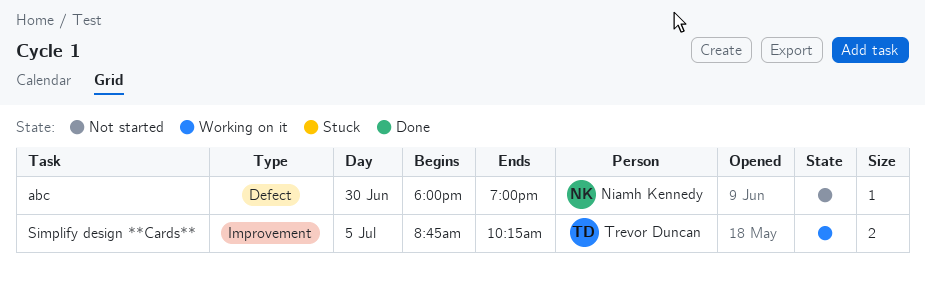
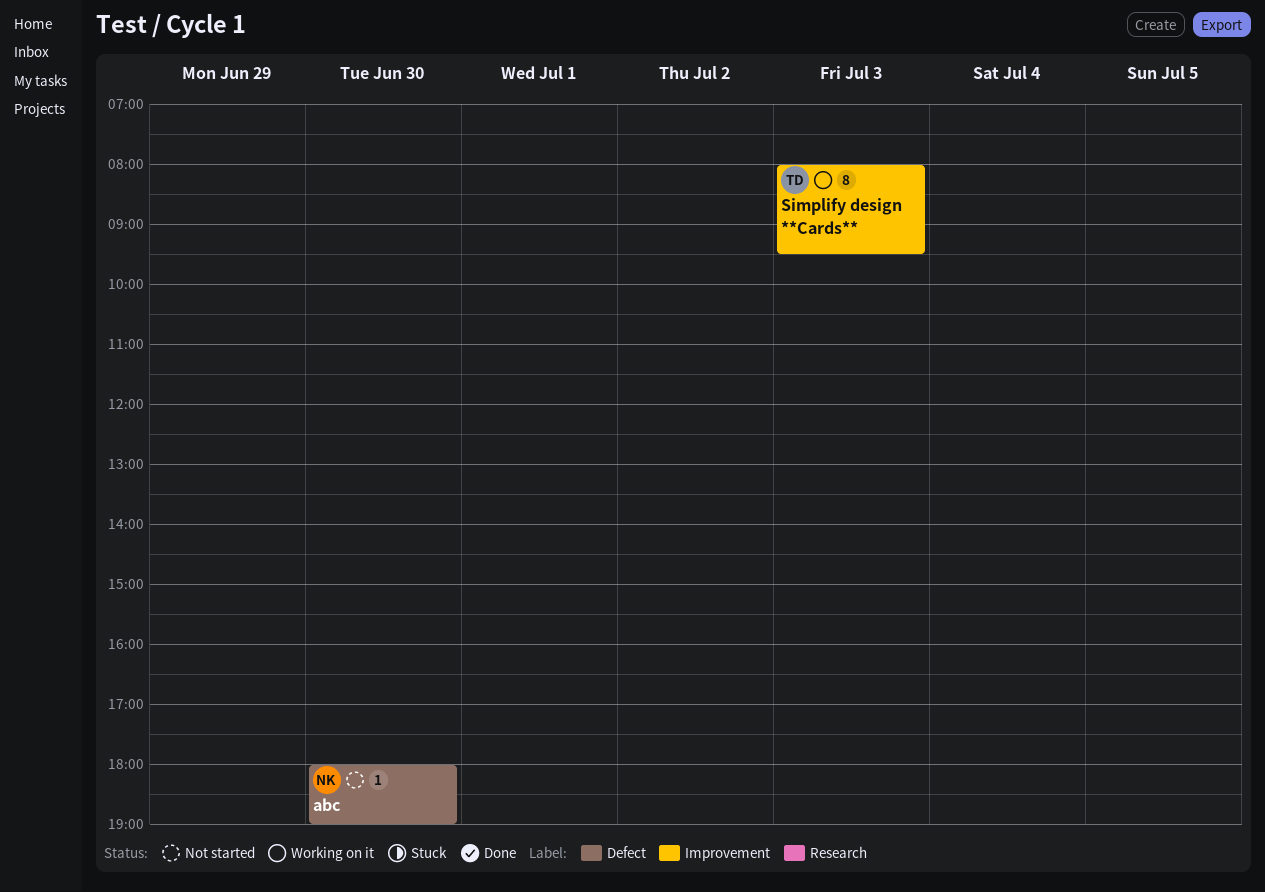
Simplify design **Cards**, estimate: 2 -> 8
Simplify design **Cards**, day: Jul 5 -> Jul 3
Simplify design **Cards**, begins: 08:45 -> 08:00
Simplify design **Cards**, ends: 10:15 -> 09:30

